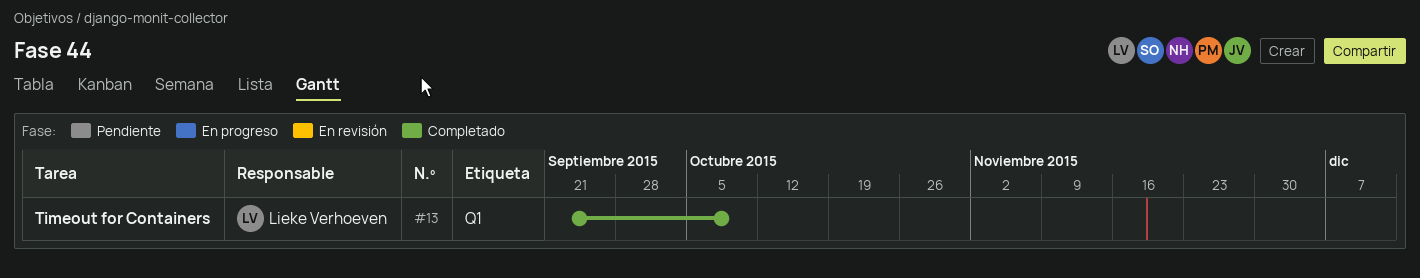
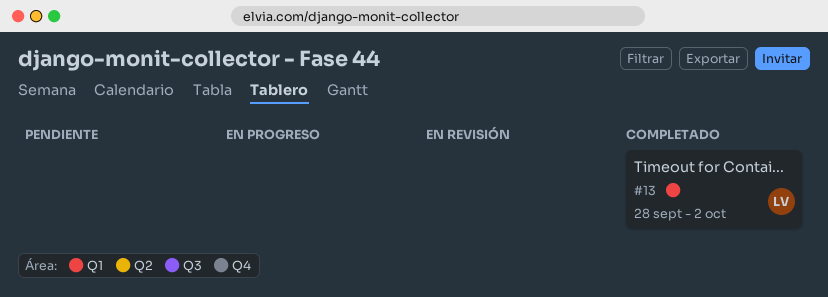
#13, start: Sep 21 -> Sep 28
#13, due: Oct 9 -> Oct 2

